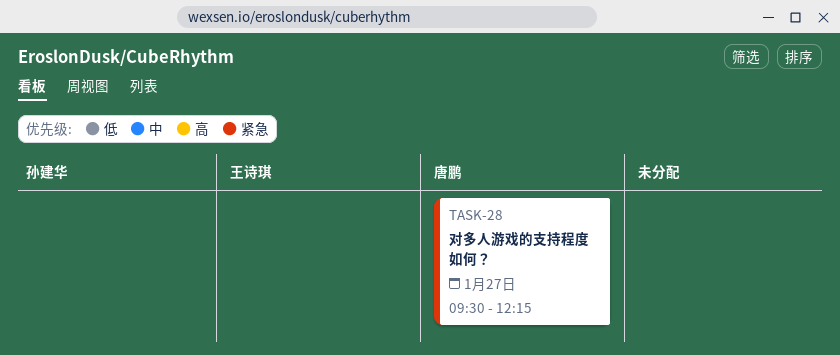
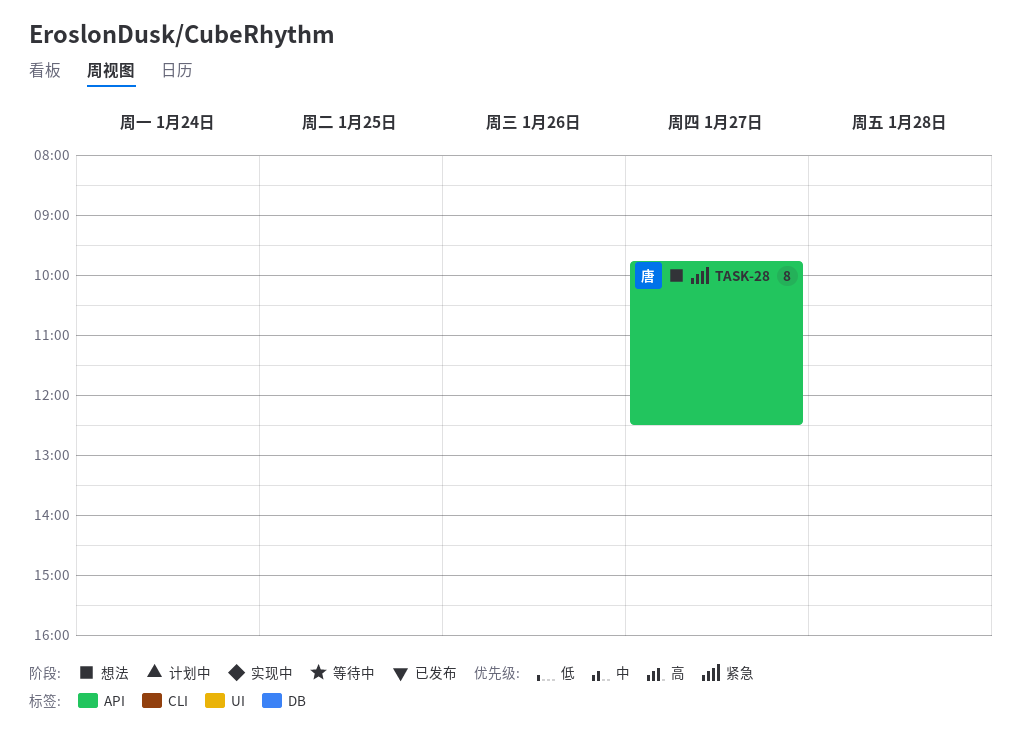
TASK-28, begins: 09:30 -> 09:45
TASK-28, ends: 12:15 -> 12:30

